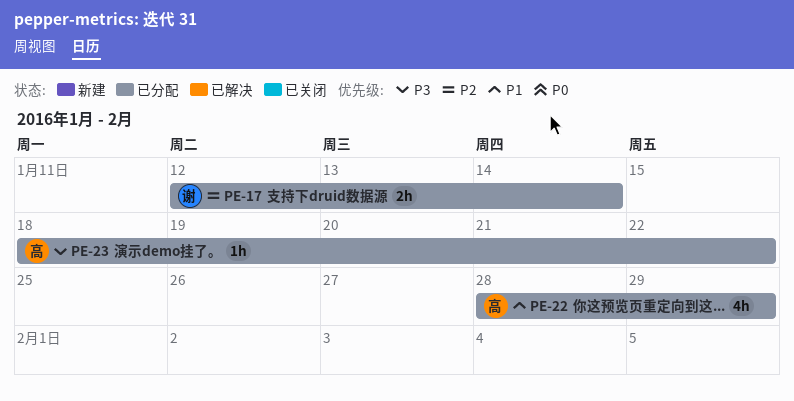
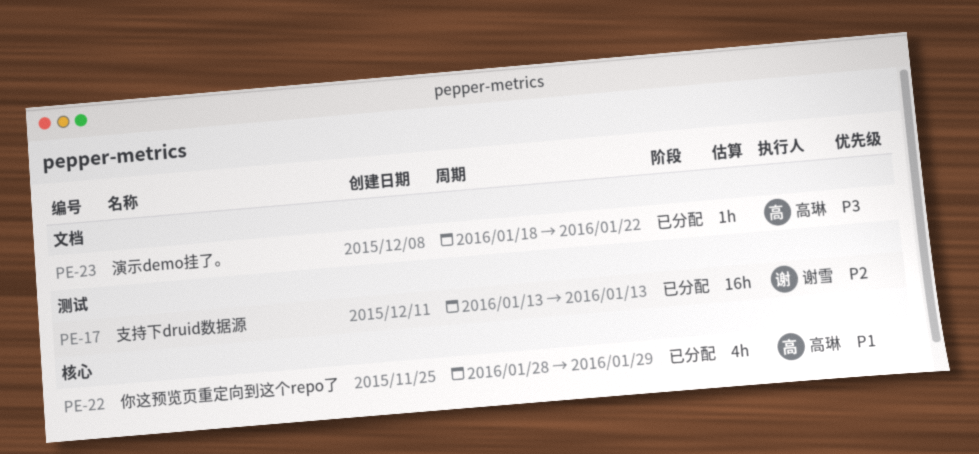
PE-17, estimate: 2h -> 16h
PE-17, start: Jan 12 -> Jan 13
PE-17, due: Jan 14 -> Jan 13

